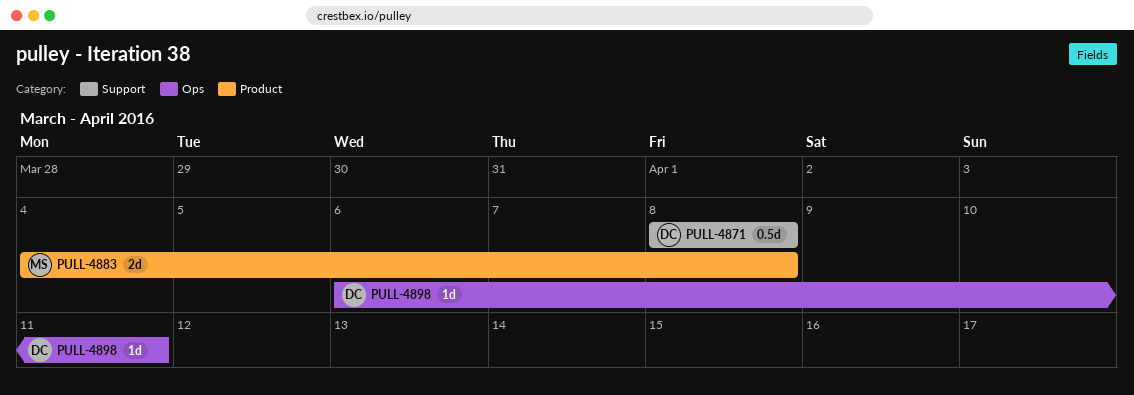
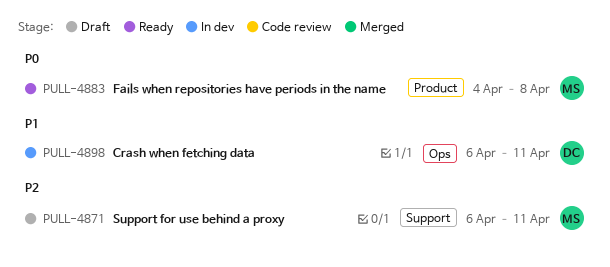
PULL-4871, owner: DC -> MS
PULL-4871, start: Apr 8 -> Apr 6
PULL-4871, due: Apr 8 -> Apr 11

